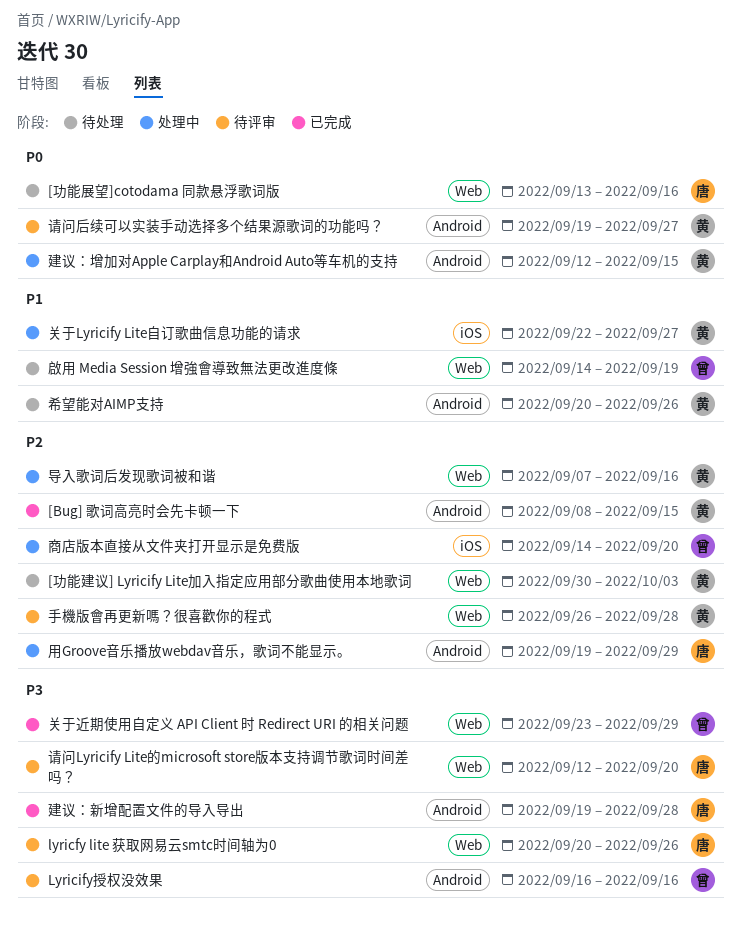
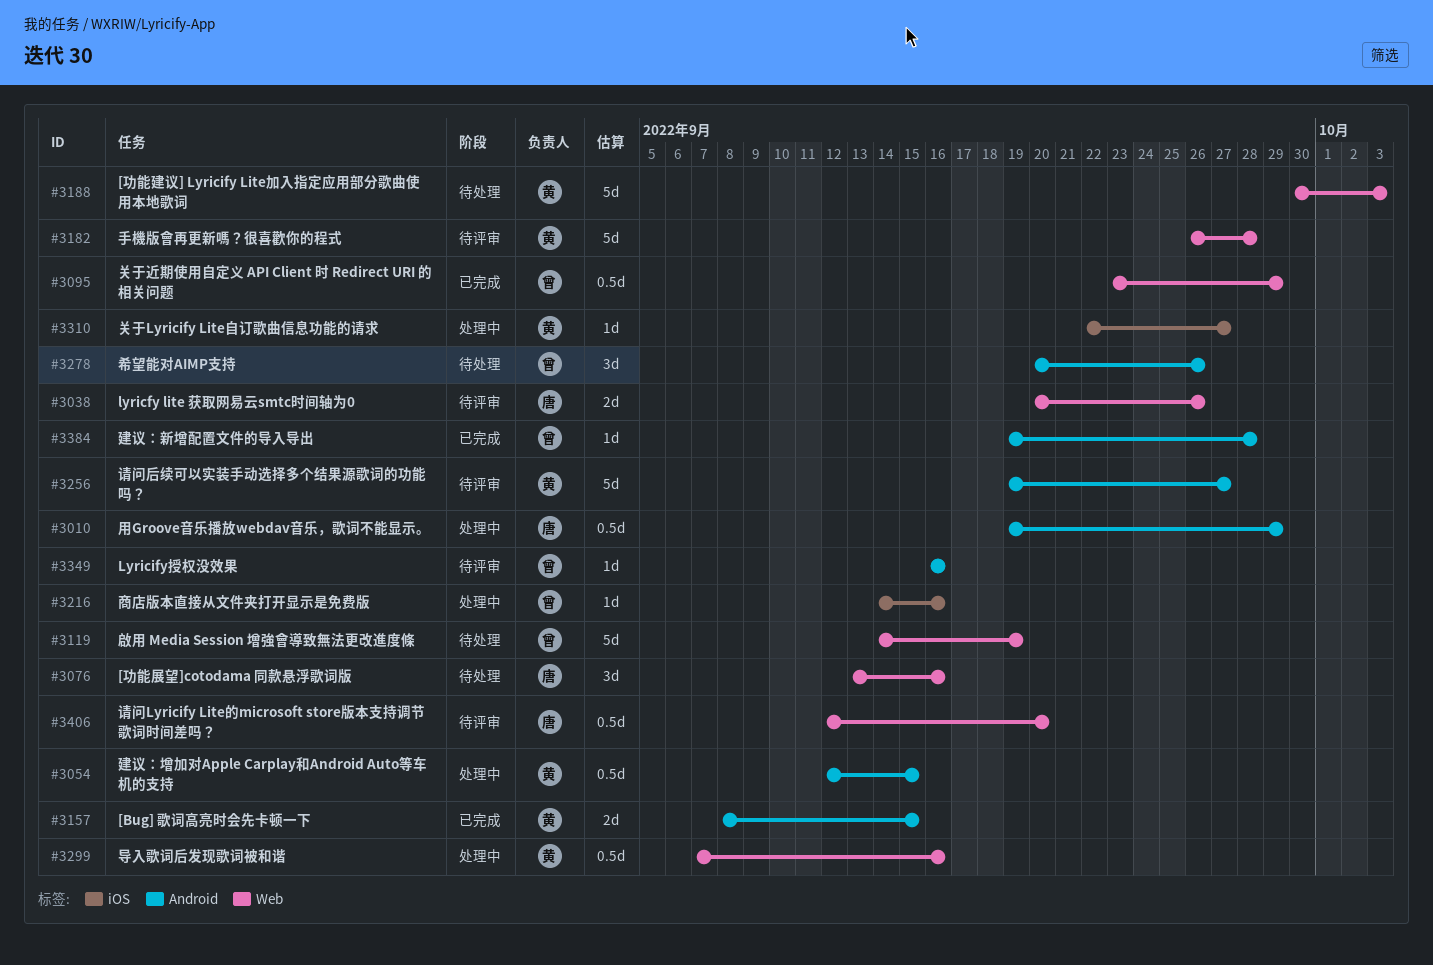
商店版本直接从文件夹打开显示是免费版, due: Sep 20 -> Sep 16
希望能对AIMP支持, owner: 黄 -> 曾
建议：新增配置文件的导入导出, owner: 唐 -> 曾

